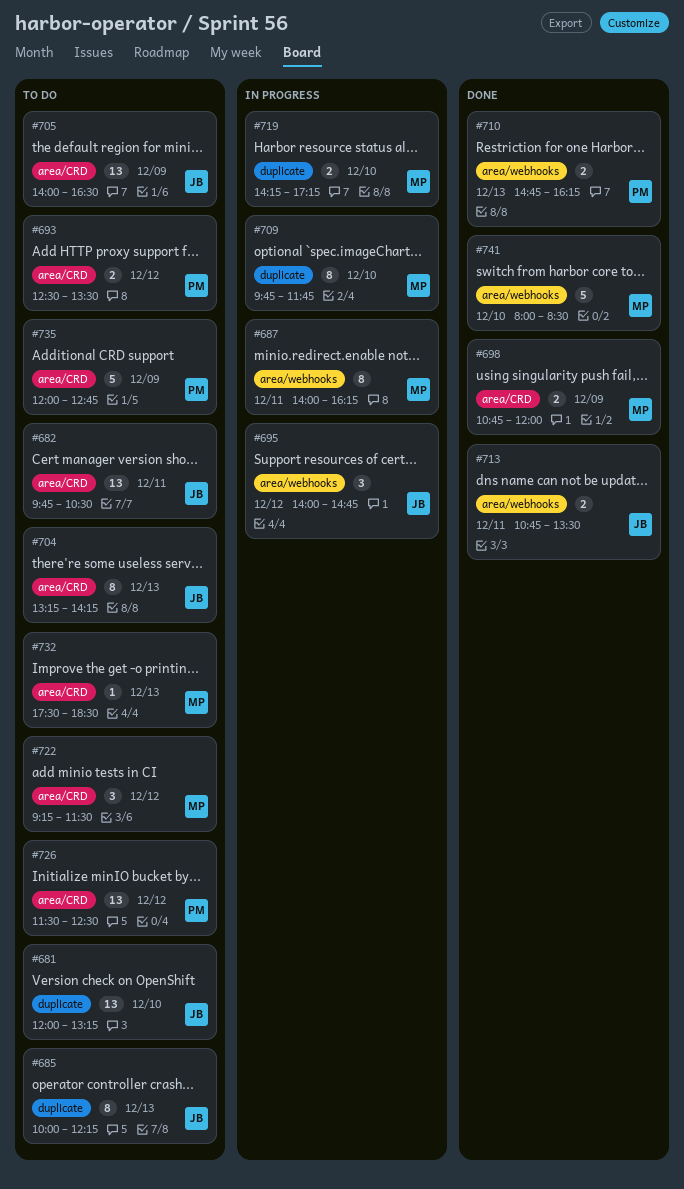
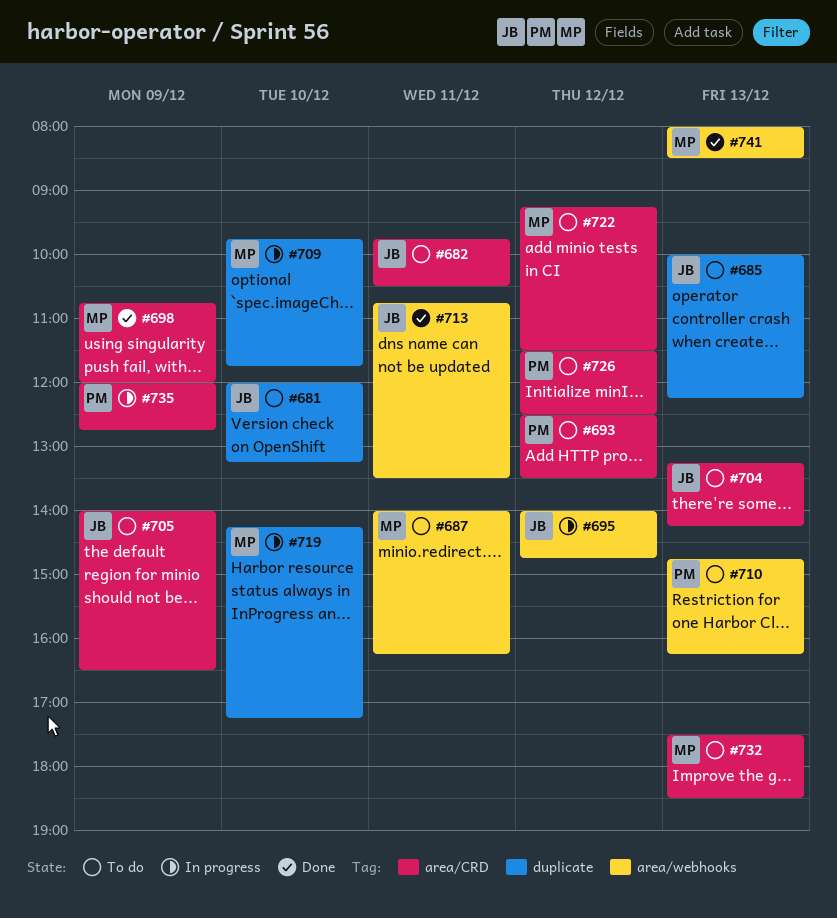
#687, status: In progress -> To do
#710, status: Done -> To do
#735, status: To do -> In progress
#741, day: Dec 10 -> Dec 13

